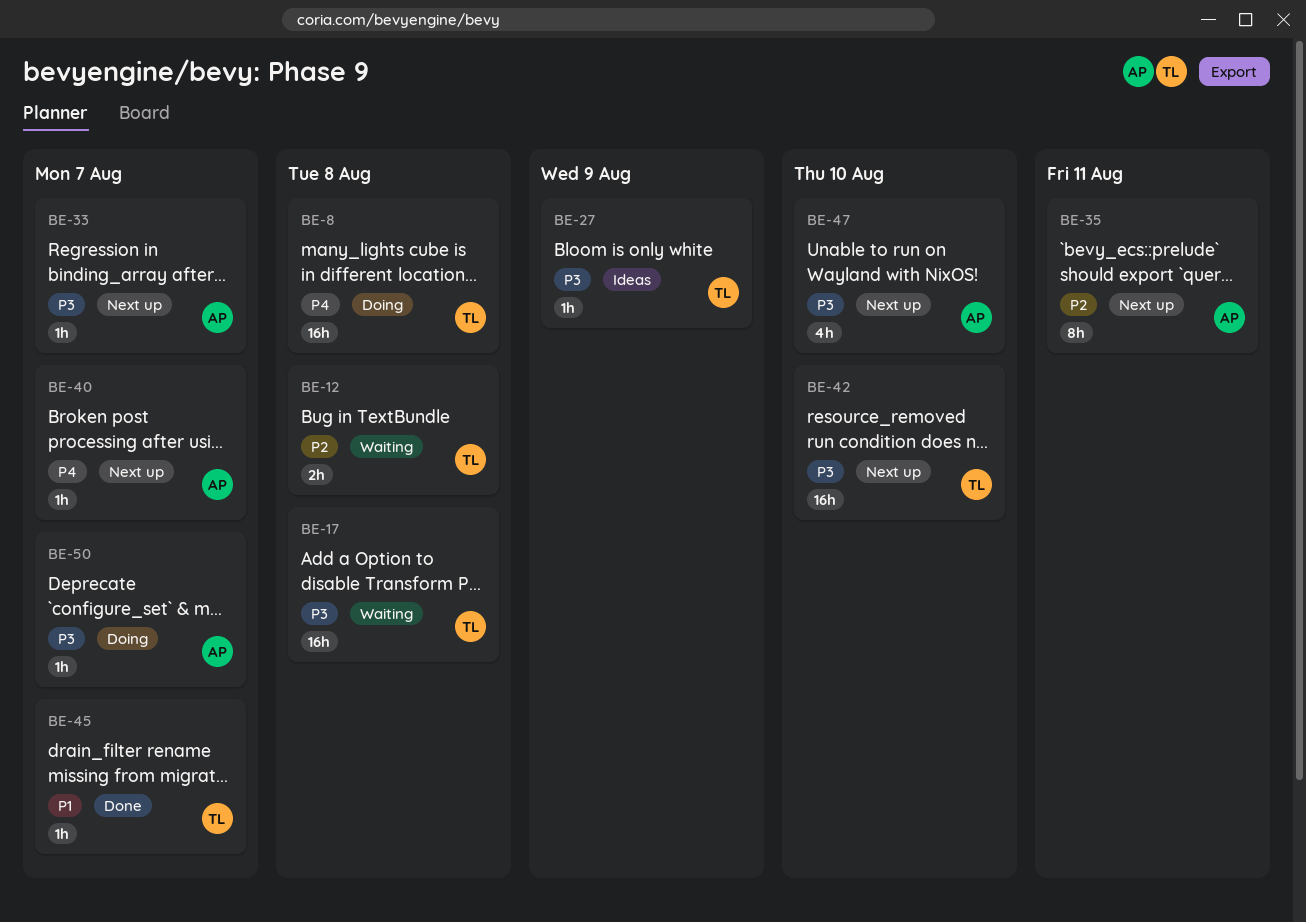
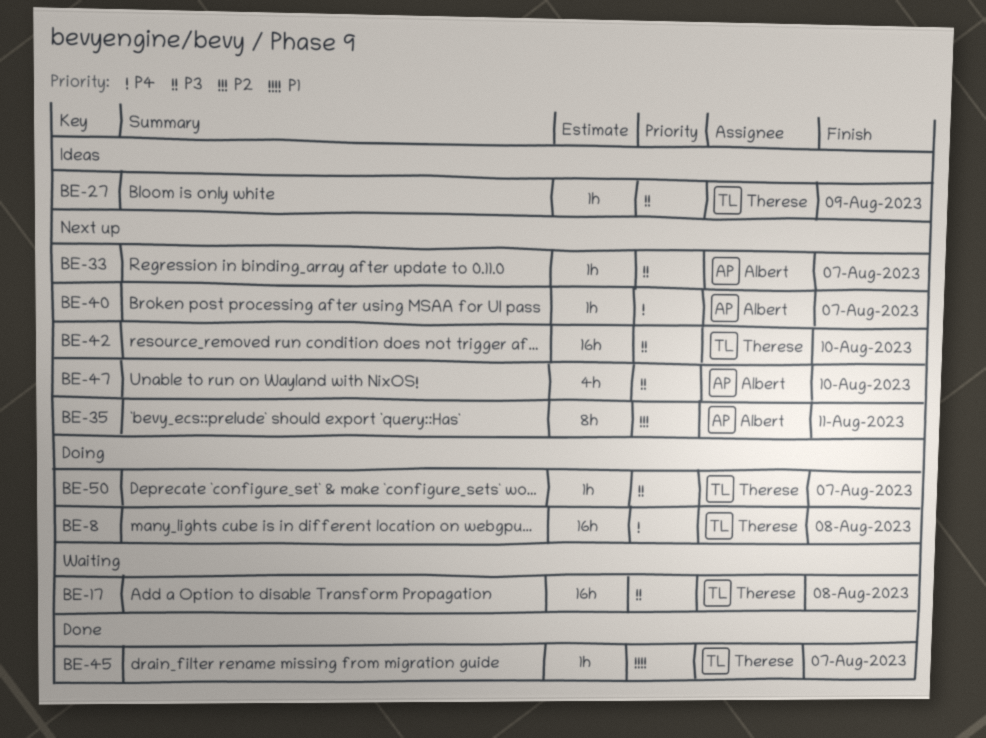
BE-12: present -> none
BE-50, owner: Albert -> Therese

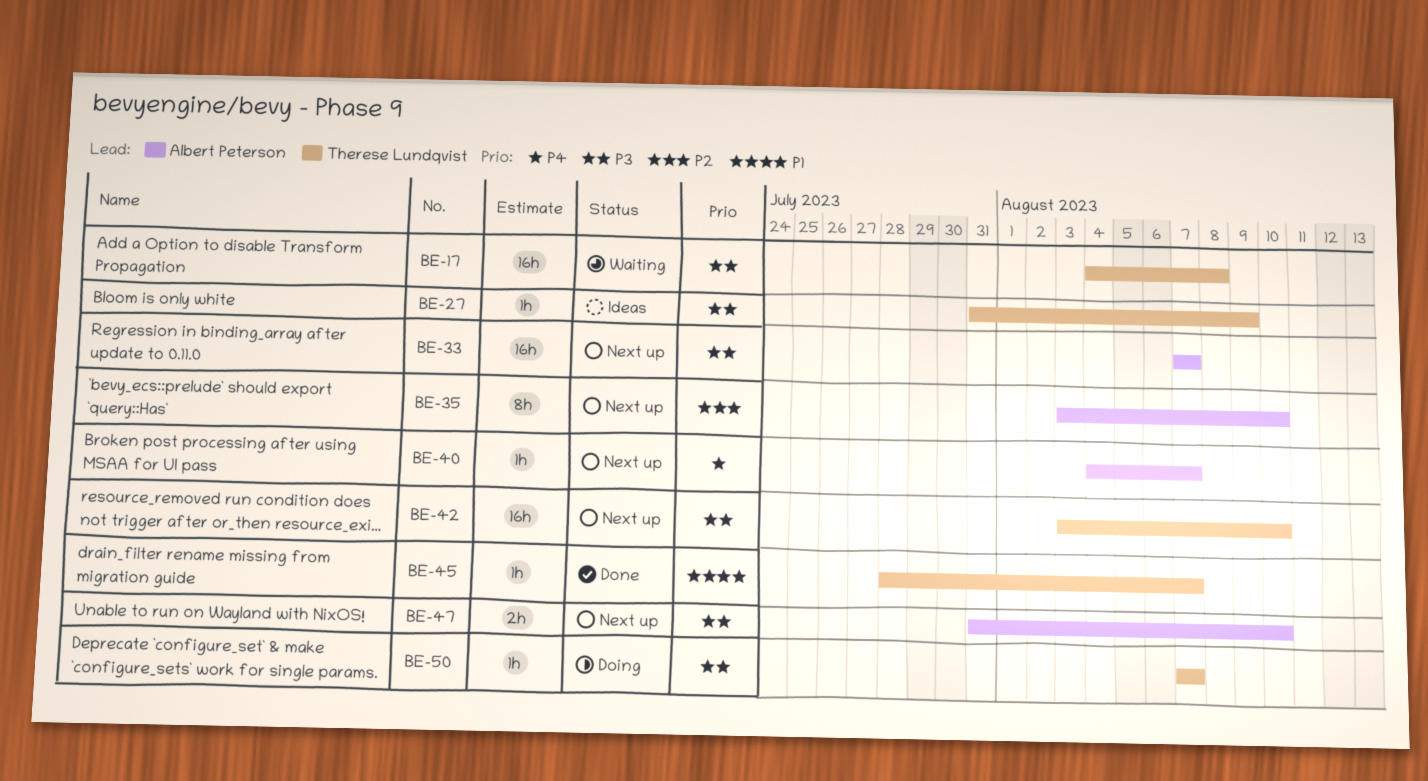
BE-8: present -> none
BE-33, estimate: 1h -> 16h
BE-35, due: Aug 11 -> Aug 10
BE-47, estimate: 4h -> 2h

